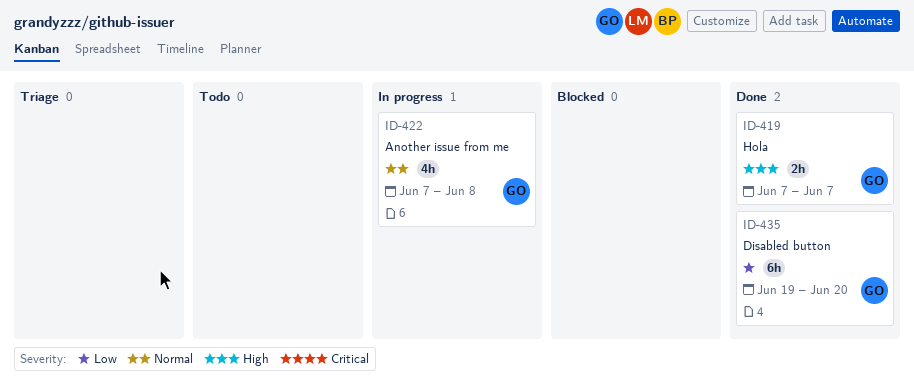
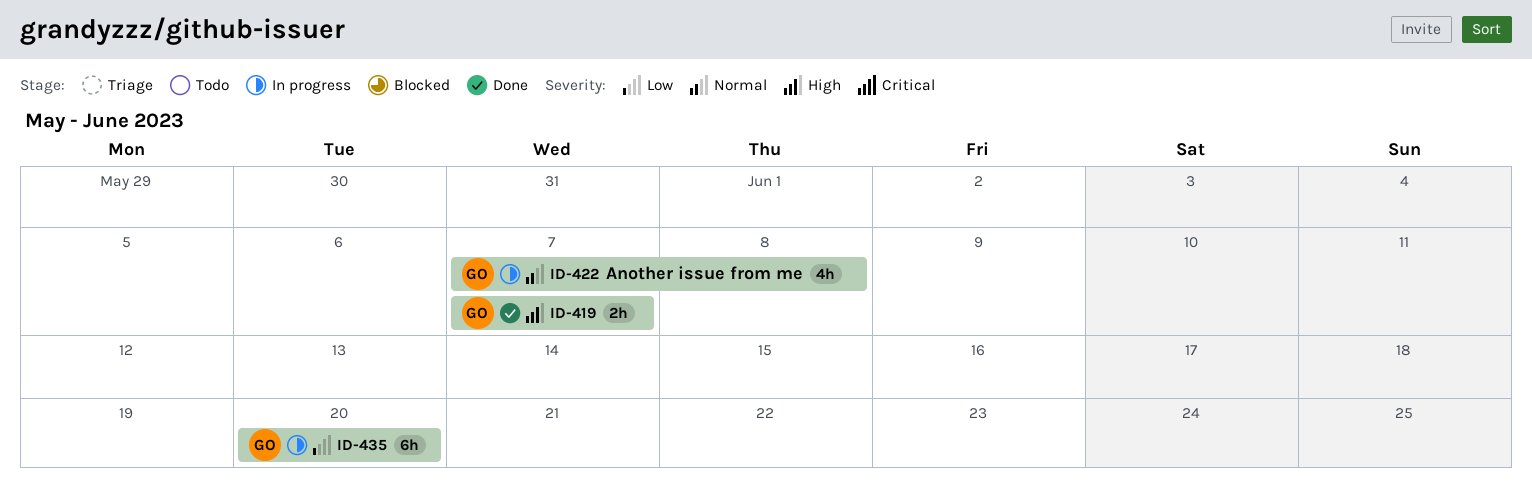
ID-435, status: Done -> In progress
ID-435, start: Jun 19 -> Jun 20

